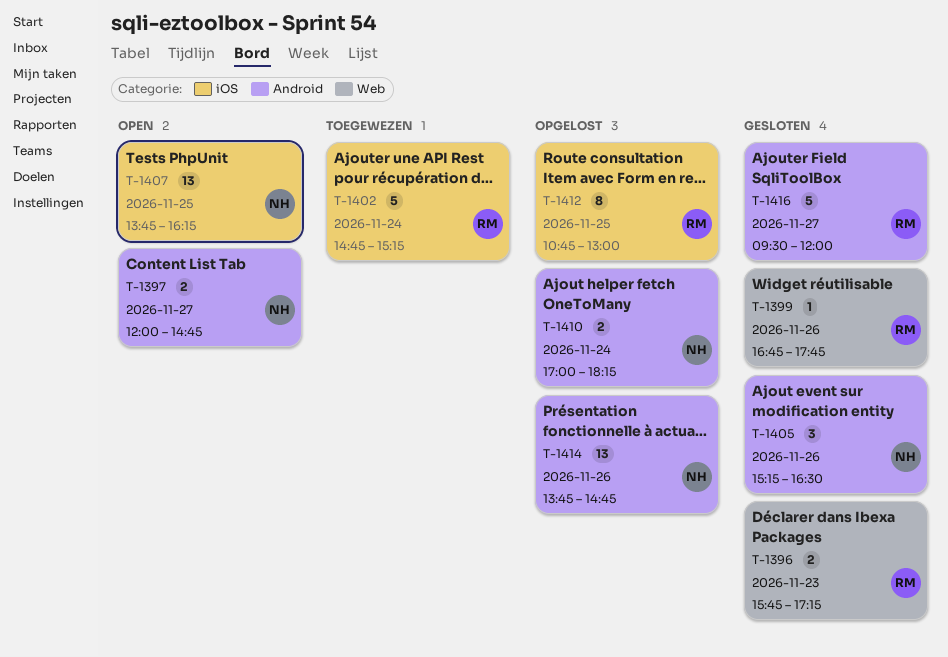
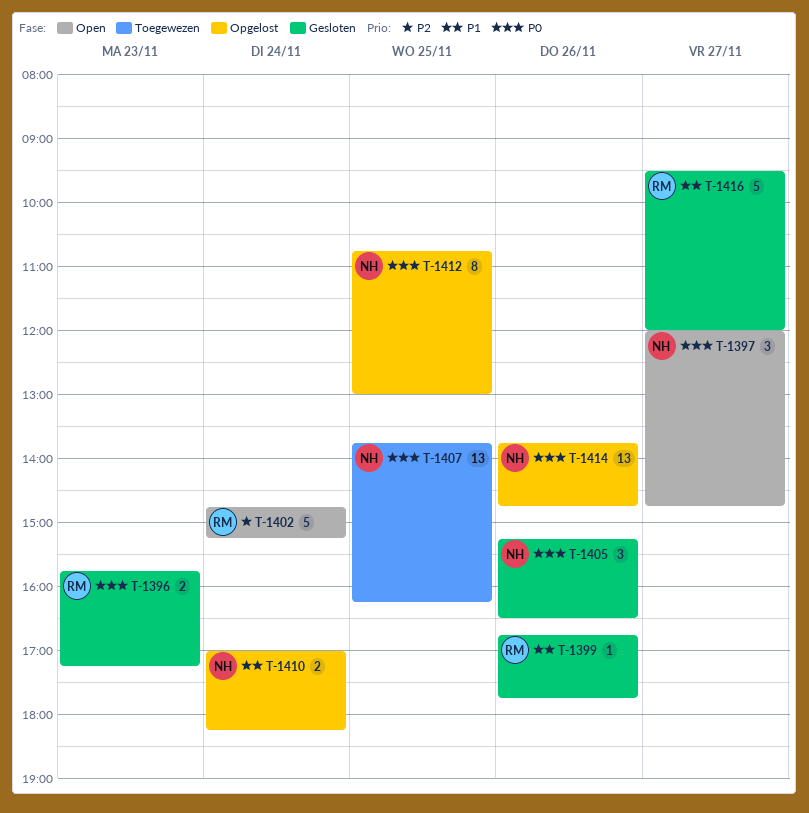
T-1397, estimate: 2 -> 3
T-1402, status: Toegewezen -> Open
T-1407, status: Open -> Toegewezen
T-1412, owner: RM -> NH

